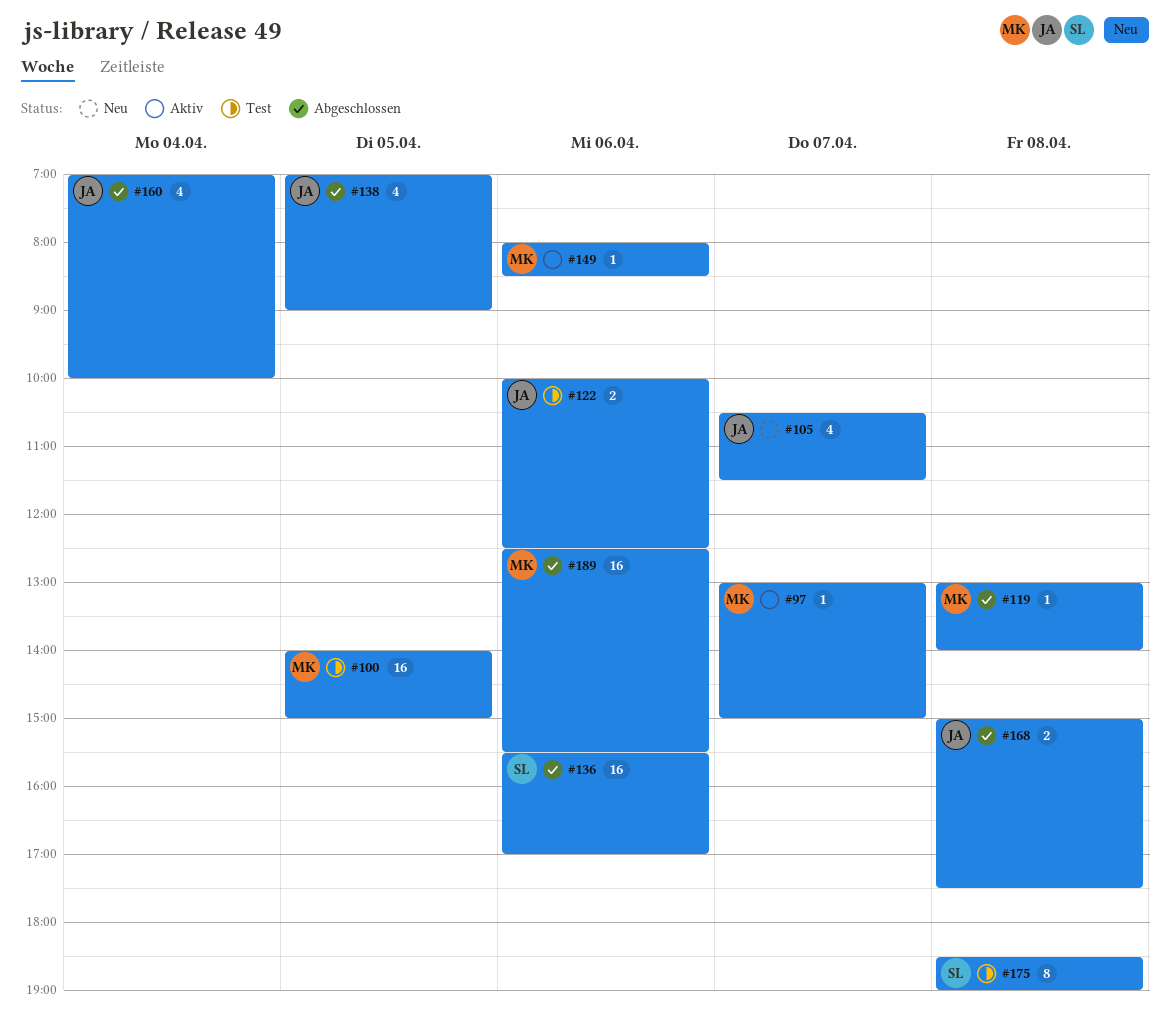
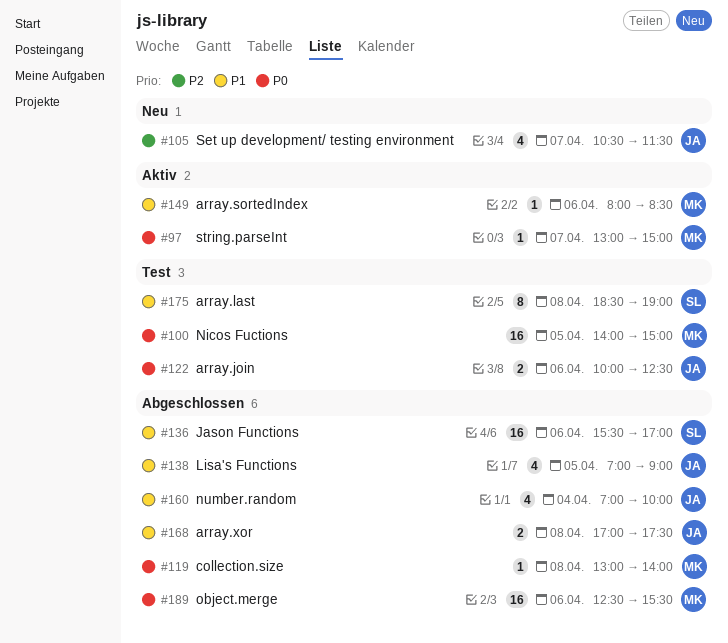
#168, begins: 15:00 -> 17:00

